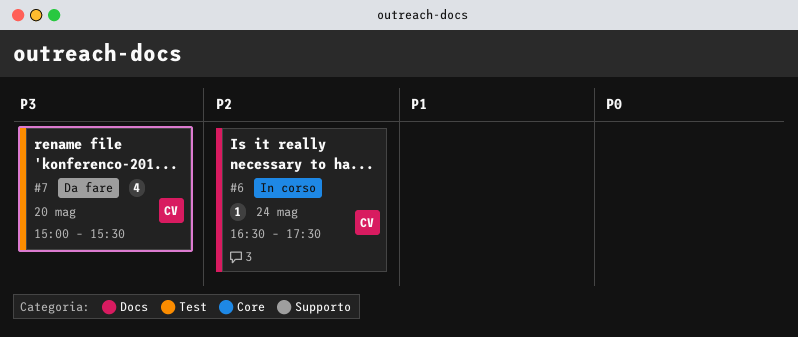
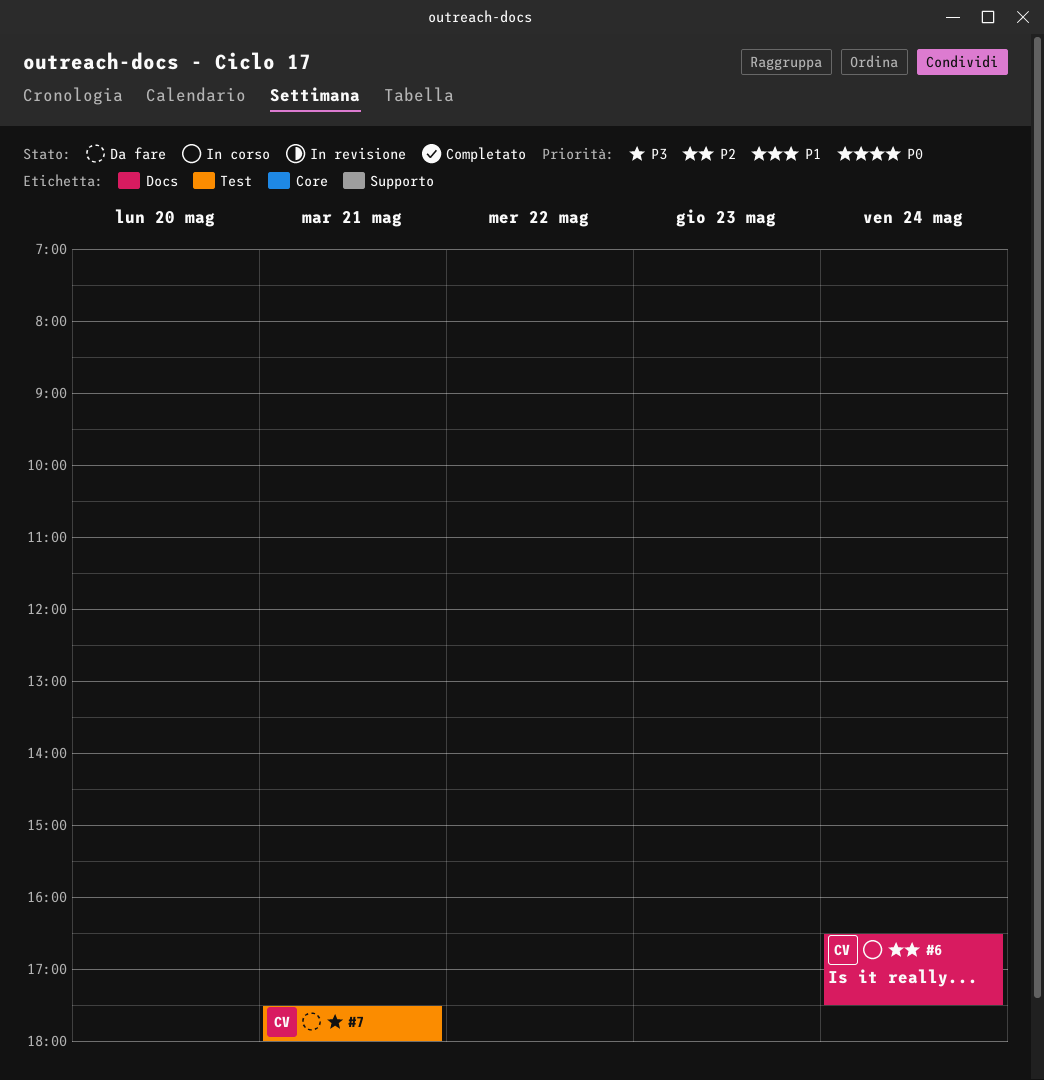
#7, day: May 20 -> May 21
#7, begins: 15:00 -> 17:30
#7, ends: 15:30 -> 18:00

